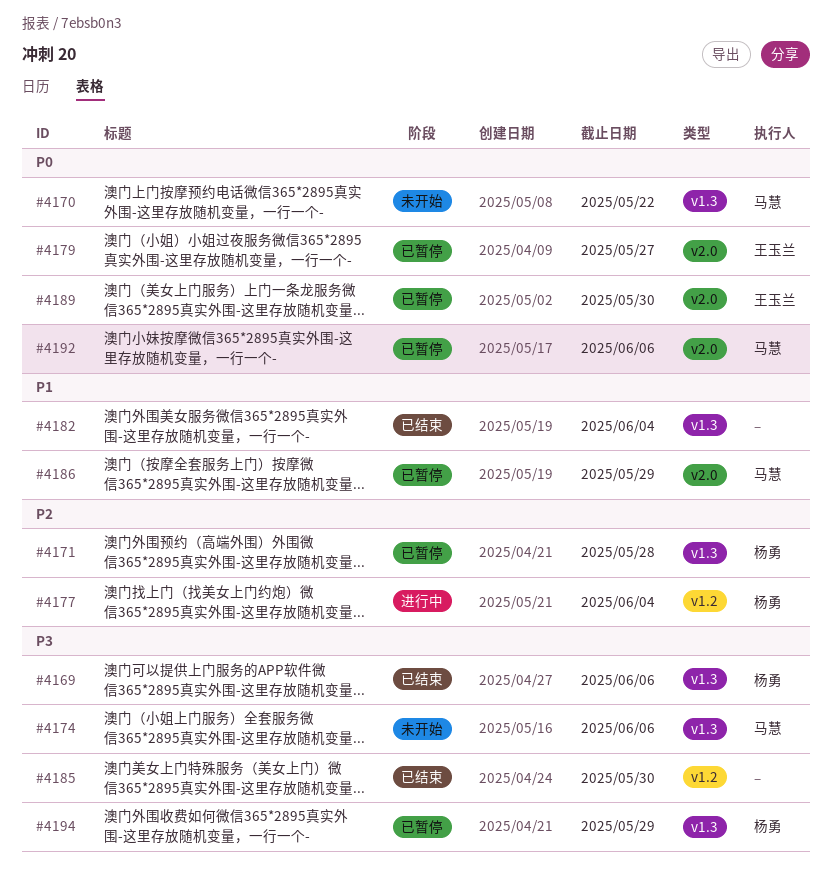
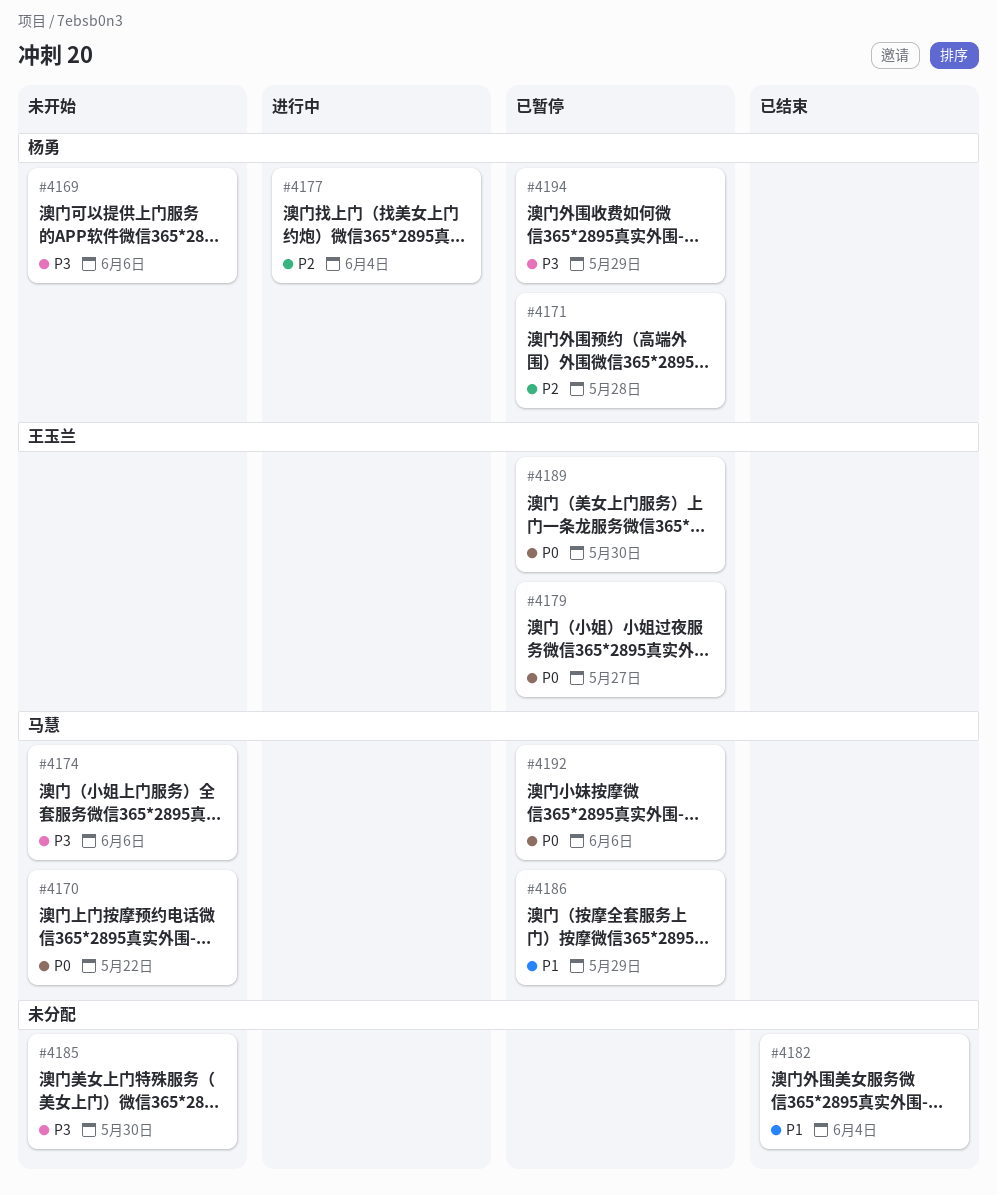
#4169, status: 已结束 -> 未开始
#4185, status: 已结束 -> 未开始

